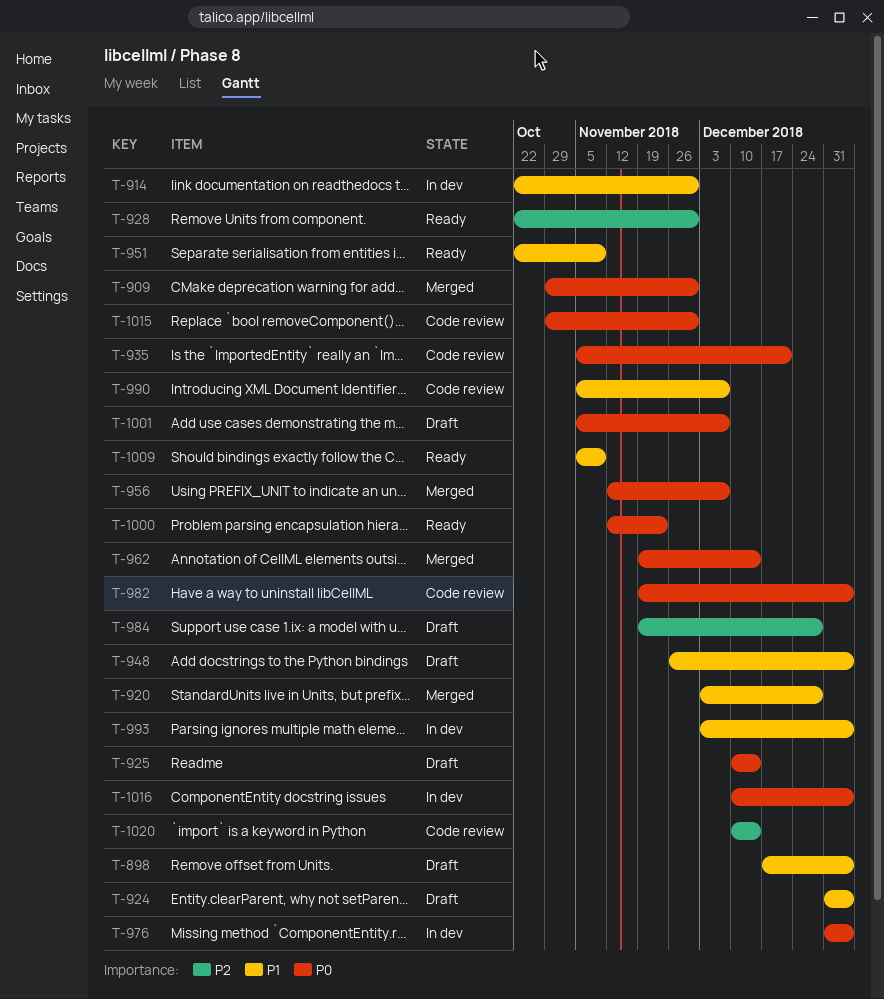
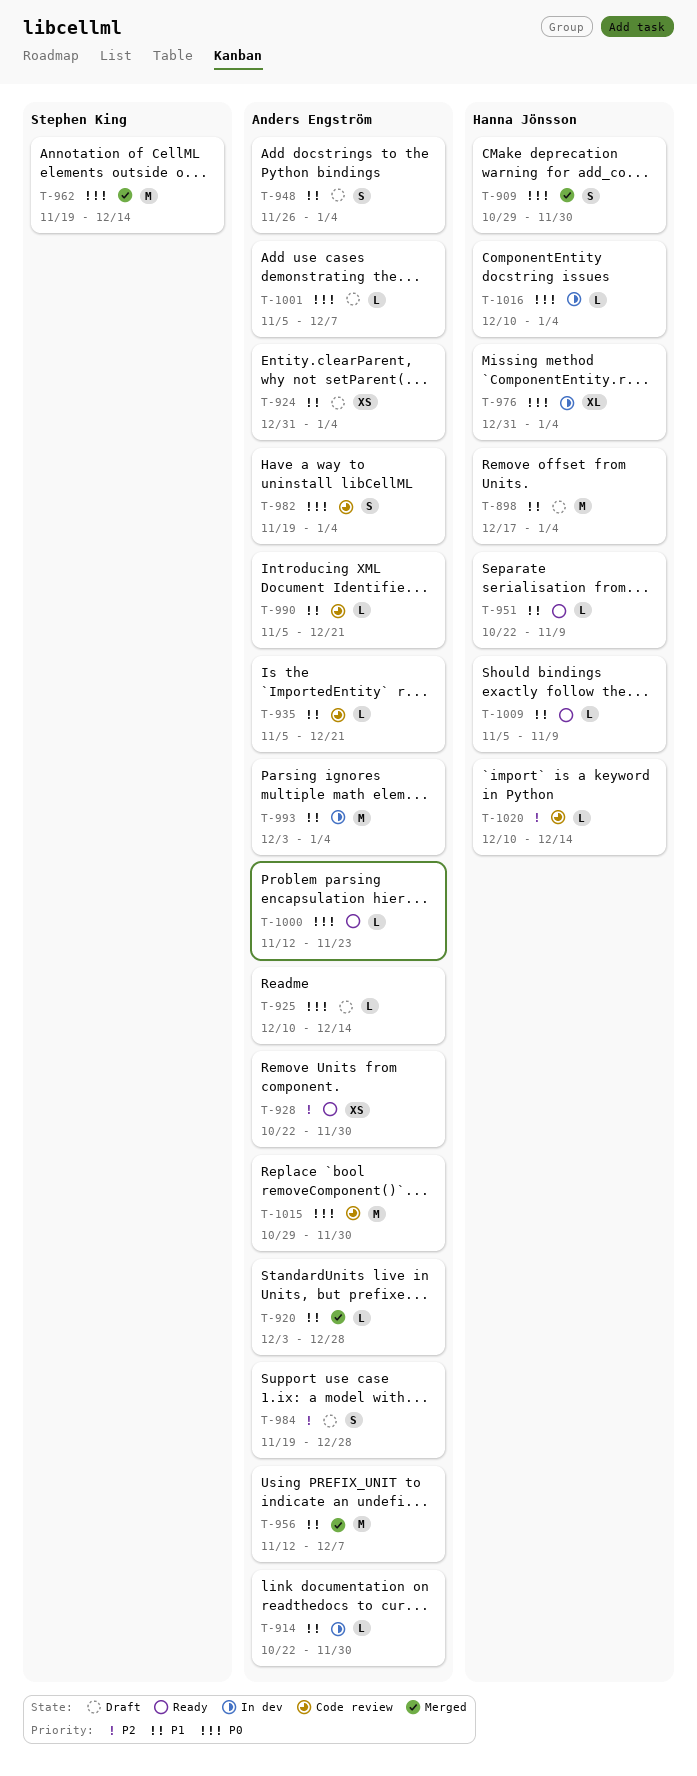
T-935, priority: P0 -> P1
T-956, priority: P0 -> P1
T-990, due: Dec 7 -> Dec 21

